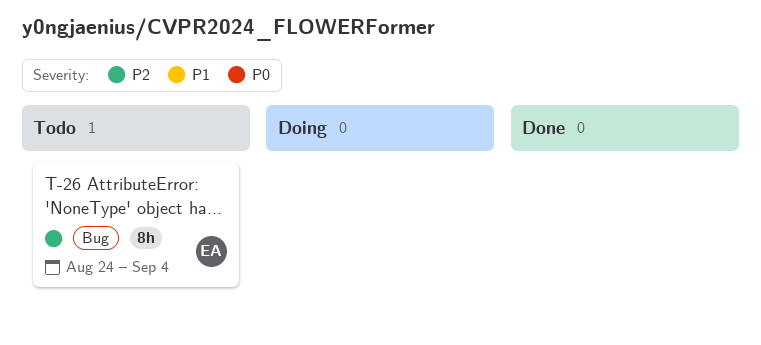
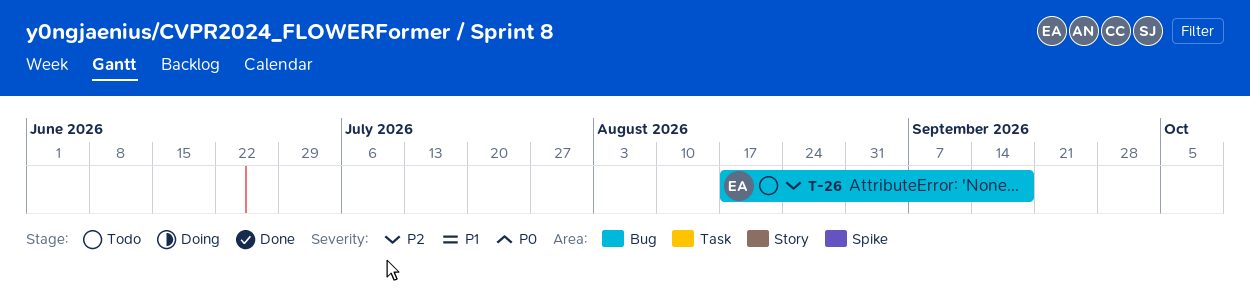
T-26, start: Aug 24 -> Aug 17
T-26, due: Sep 4 -> Sep 18

